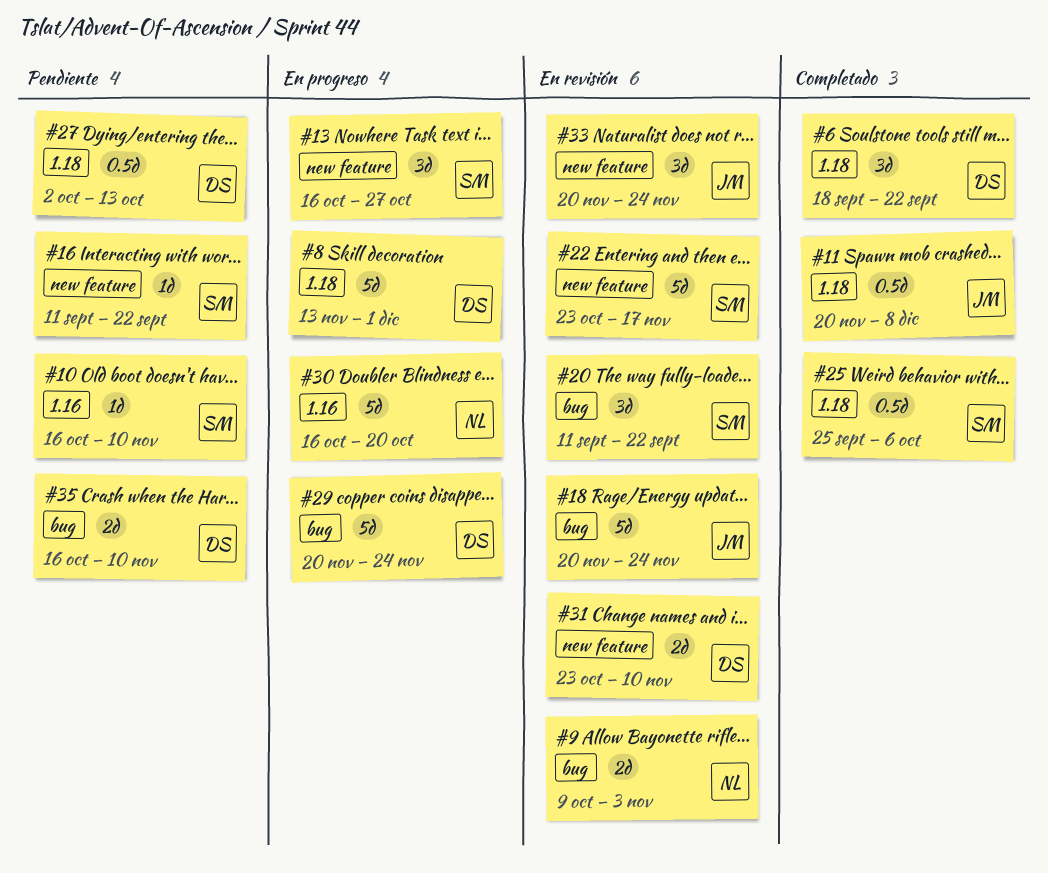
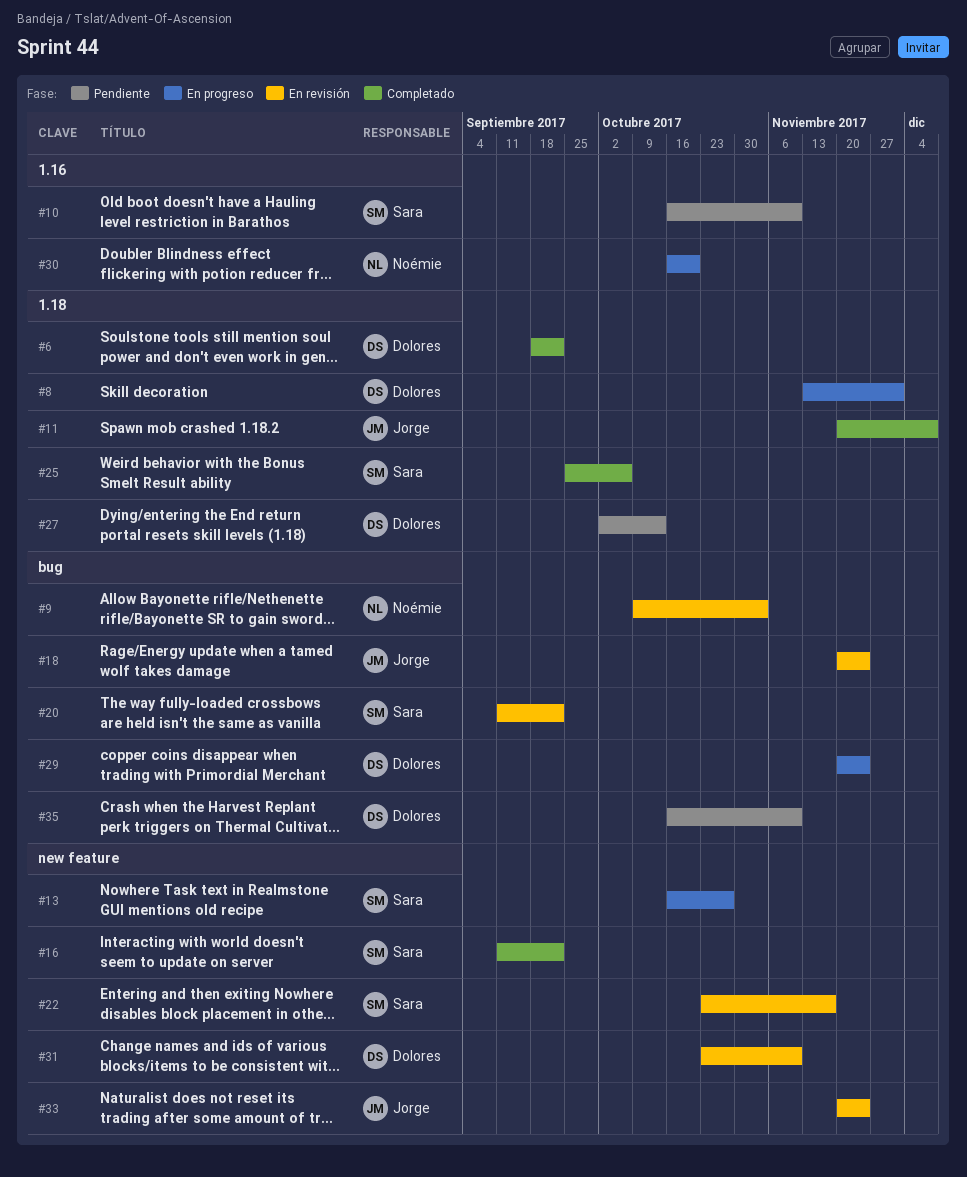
#16, status: Pendiente -> Completado

